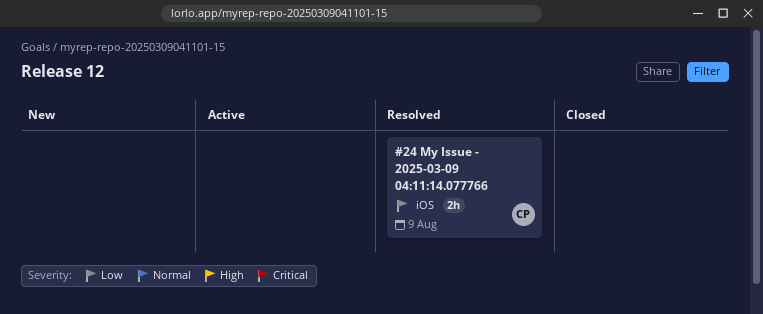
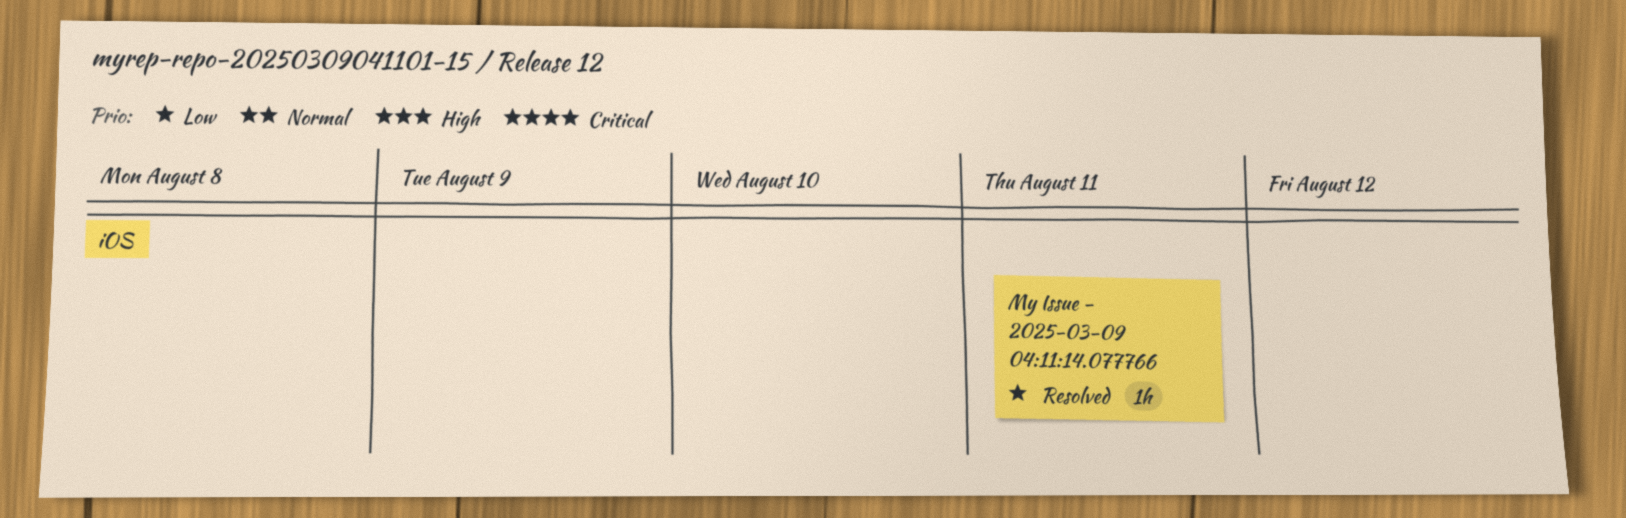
My Issue - 2025-03-09 04:11:14.077766, estimate: 2h -> 1h
My Issue - 2025-03-09 04:11:14.077766, due: Aug 9 -> Aug 11

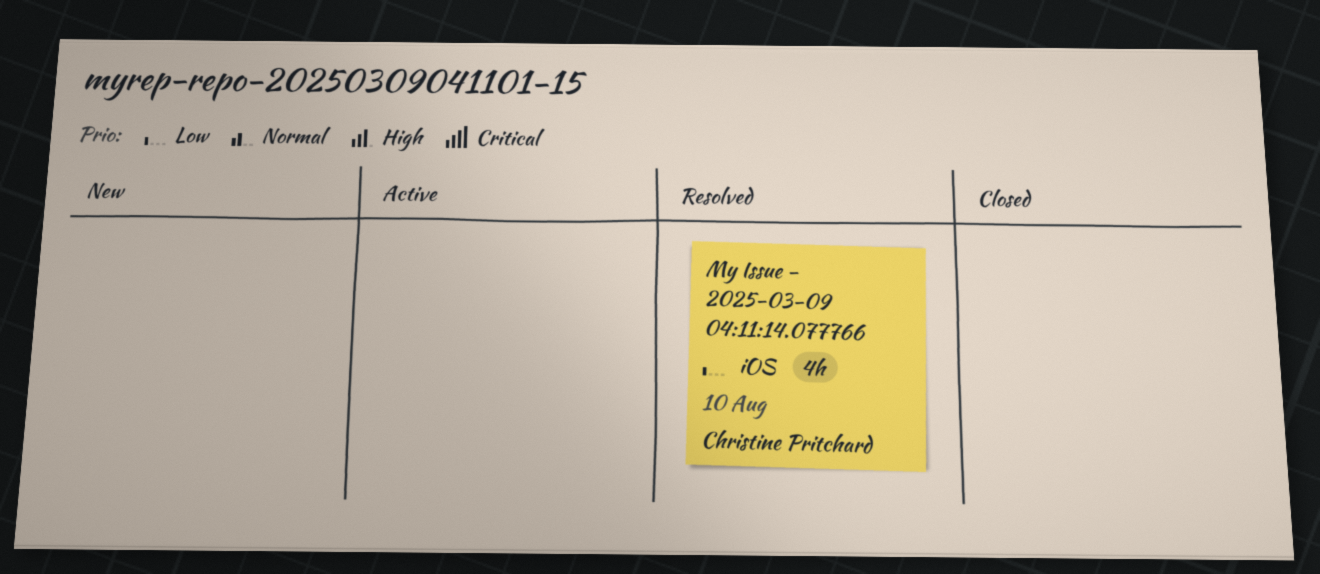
My Issue - 2025-03-09 04:11:14.077766, estimate: 1h -> 4h
My Issue - 2025-03-09 04:11:14.077766, due: Aug 11 -> Aug 10

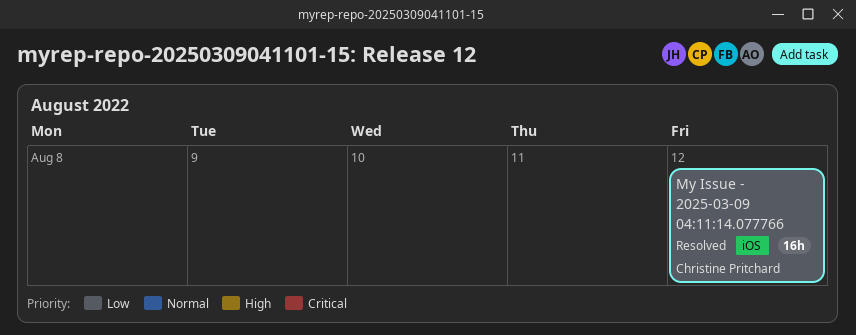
My Issue - 2025-03-09 04:11:14.077766, estimate: 4h -> 16h
My Issue - 2025-03-09 04:11:14.077766, due: Aug 10 -> Aug 12

